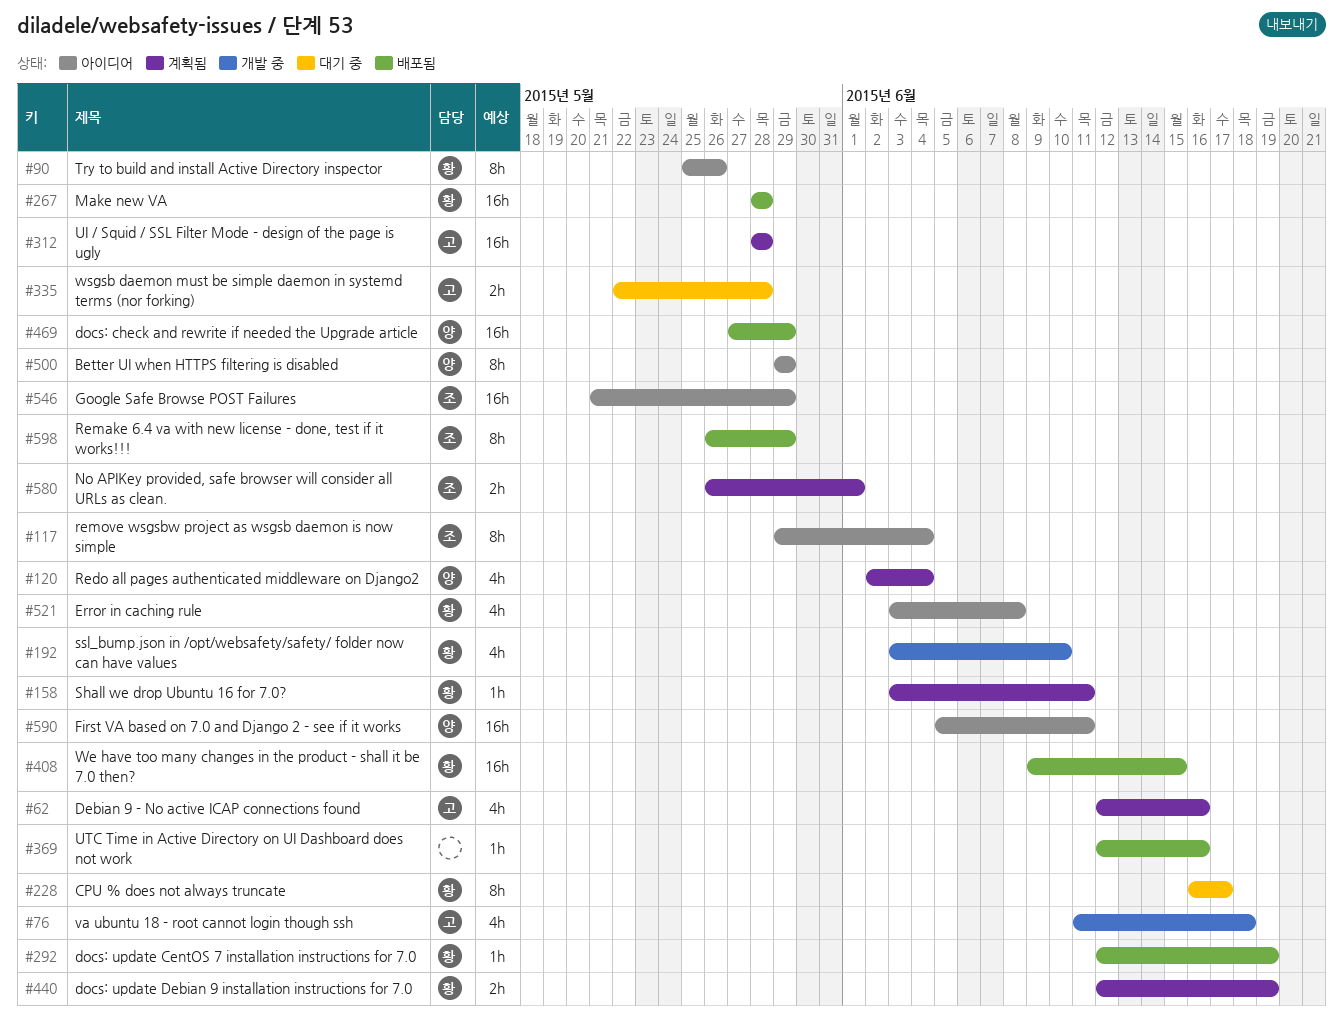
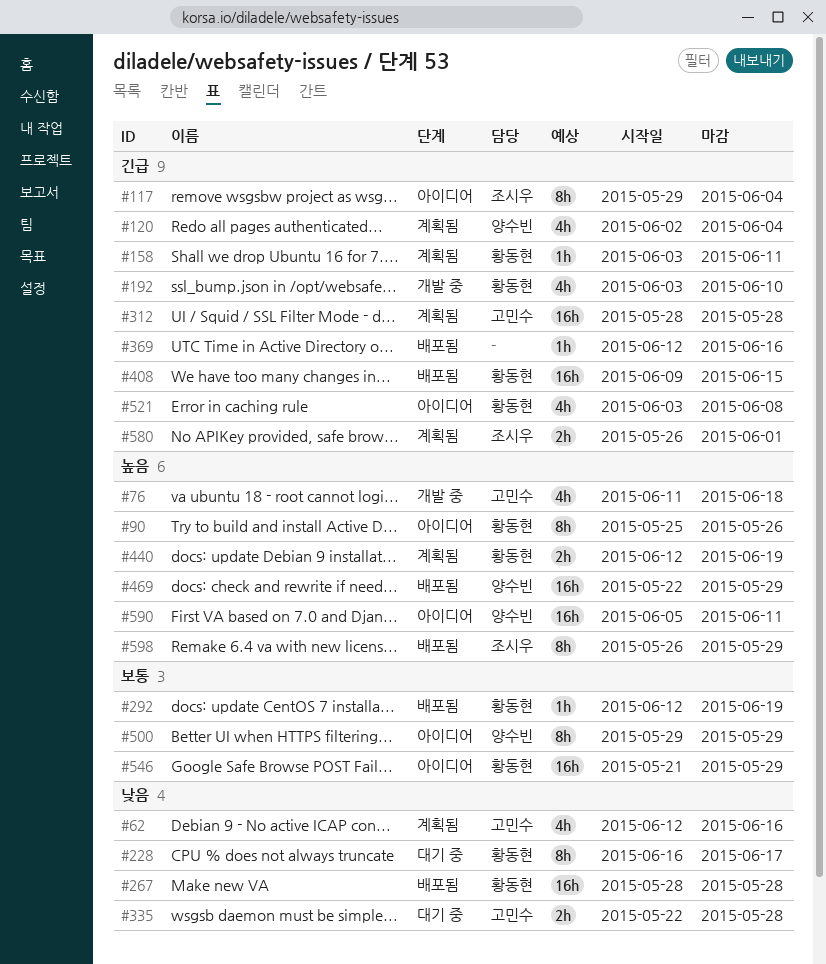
#469, start: May 27 -> May 22
#546, owner: 조시우 -> 황동현

